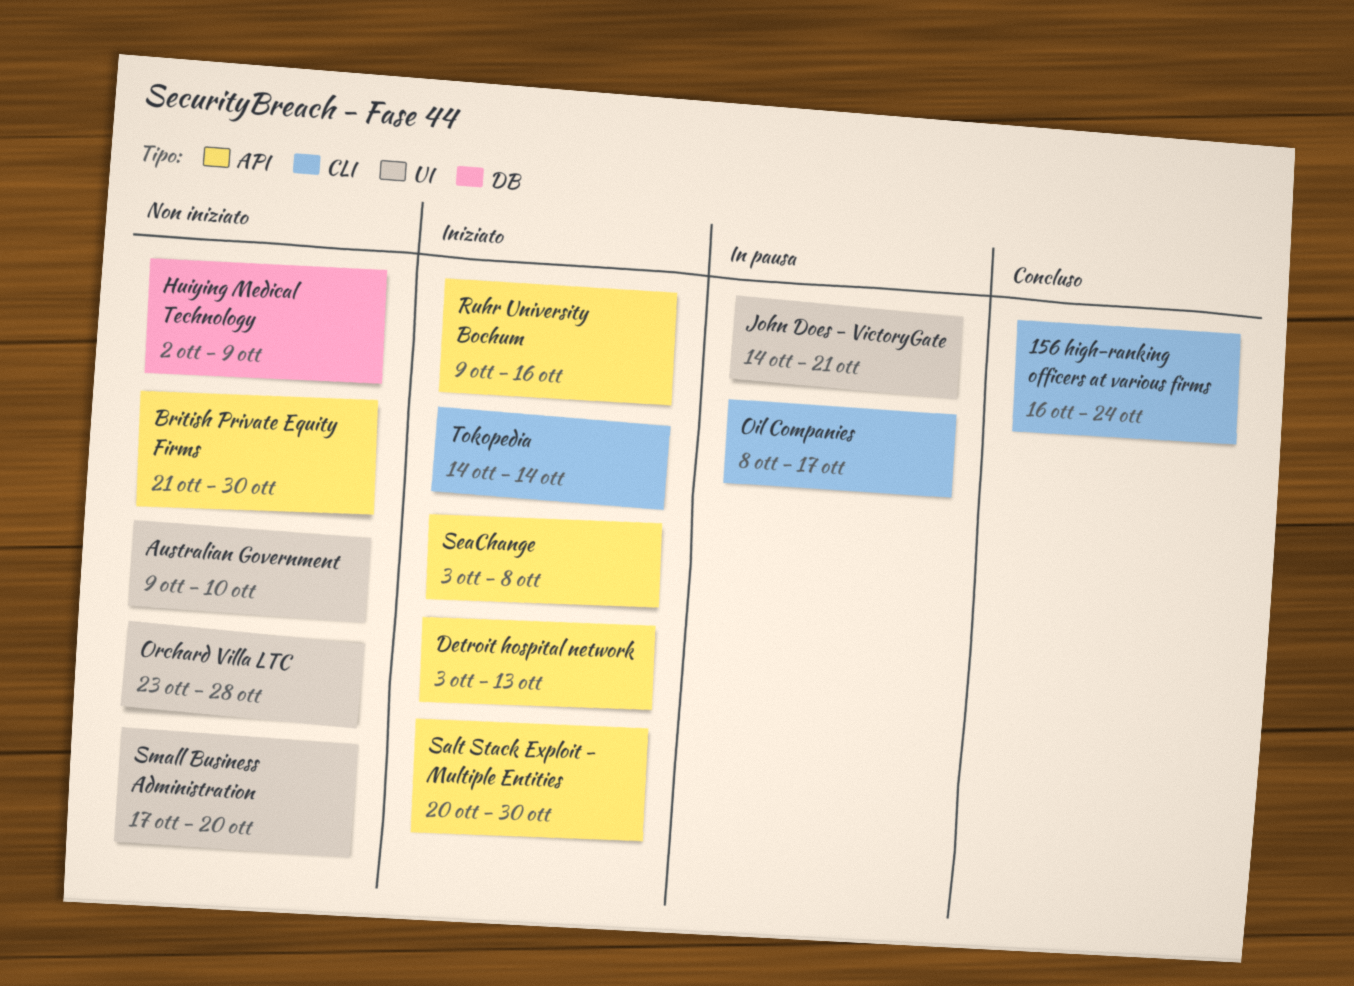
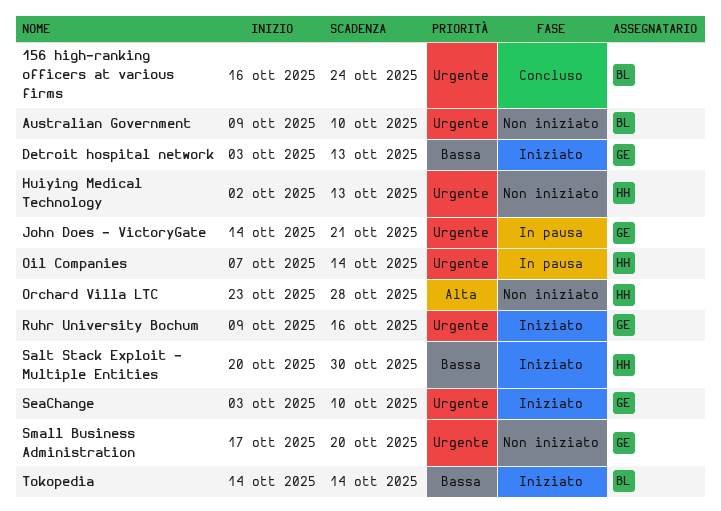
British Private Equity Firms: present -> none
Huiying Medical Technology, due: Oct 9 -> Oct 13
Oil Companies, start: Oct 8 -> Oct 7
Oil Companies, due: Oct 17 -> Oct 14
SeaChange, due: Oct 8 -> Oct 10

